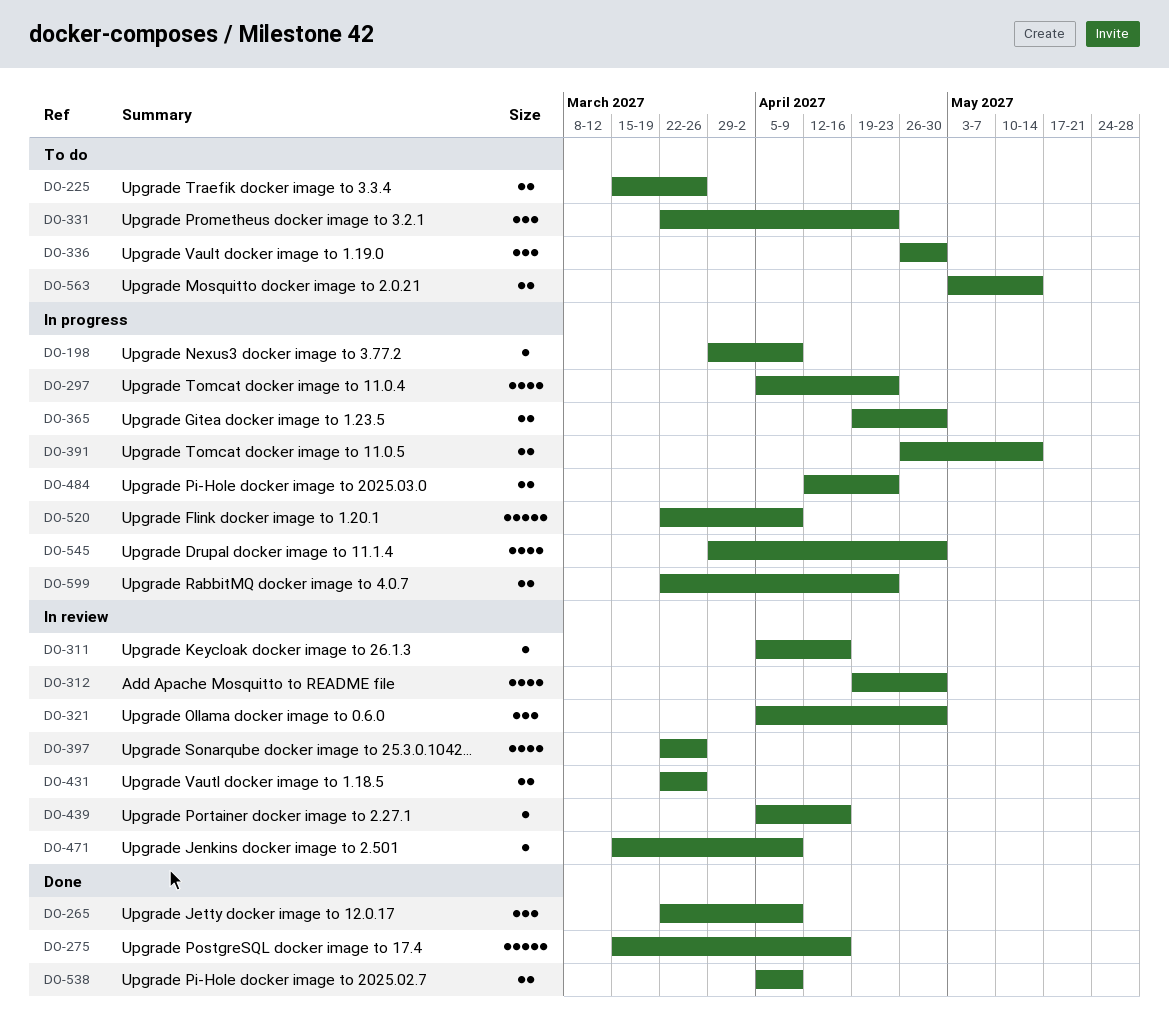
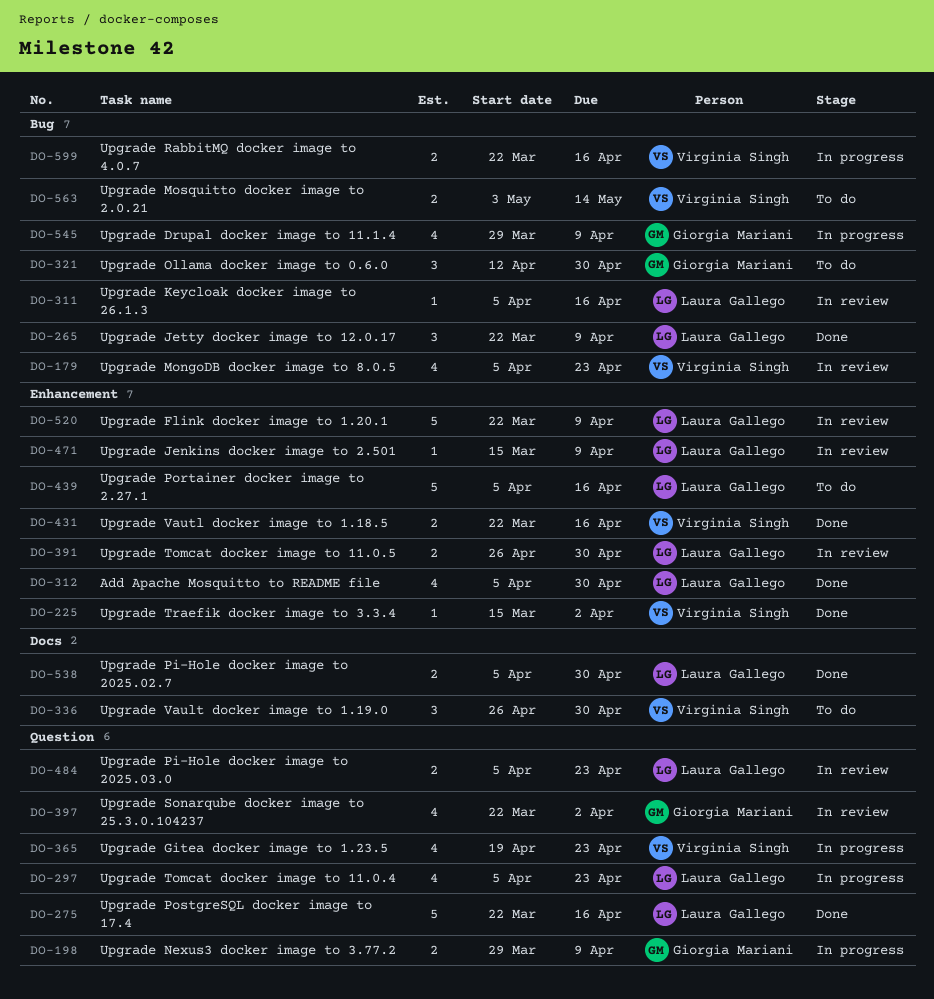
DO-179: none -> present
DO-198, estimate: 1 -> 2
DO-225, status: To do -> Done
DO-225, estimate: 2 -> 1
DO-225, due: Mar 26 -> Apr 2
DO-275, start: Mar 15 -> Mar 22
DO-312, status: In review -> Done
DO-312, start: Apr 19 -> Apr 5
DO-321, status: In review -> To do
DO-321, start: Apr 5 -> Apr 12
DO-331: present -> none
DO-365, estimate: 2 -> 4
DO-365, due: Apr 30 -> Apr 23
DO-391, status: In progress -> In review
DO-391, due: May 14 -> Apr 30
DO-397, due: Mar 26 -> Apr 2
DO-431, status: In review -> Done
DO-431, due: Mar 26 -> Apr 16
DO-439, status: In review -> To do
DO-439, estimate: 1 -> 5
DO-484, status: In progress -> In review
DO-484, start: Apr 12 -> Apr 5
DO-520, status: In progress -> In review
DO-538, due: Apr 9 -> Apr 30
DO-545, due: Apr 30 -> Apr 9
DO-599, due: Apr 23 -> Apr 16

